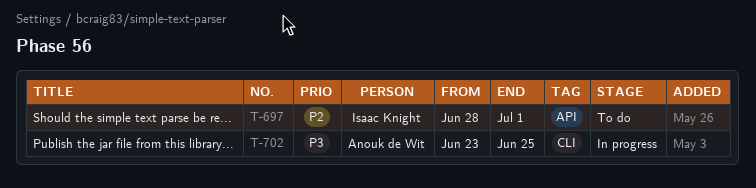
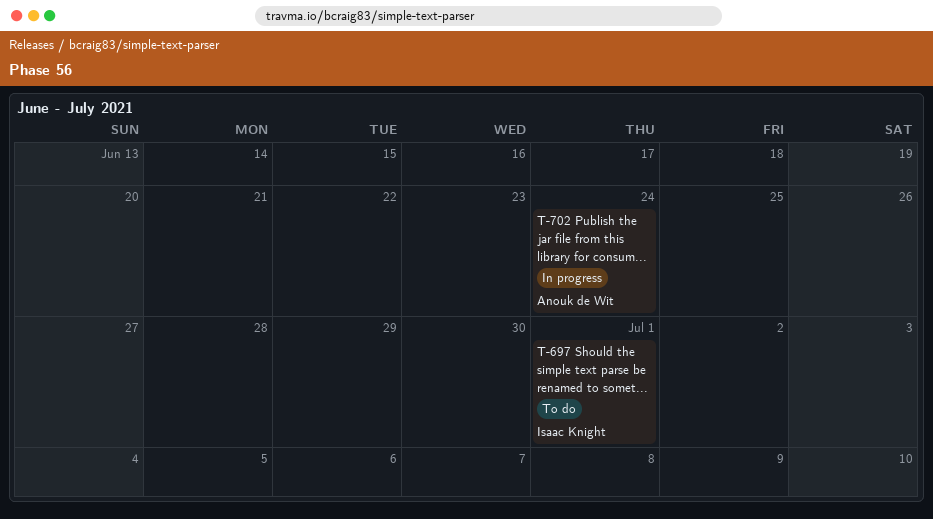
T-702, due: Jun 25 -> Jun 24

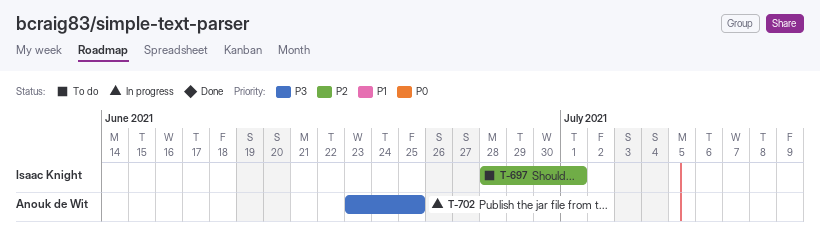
T-702, due: Jun 24 -> Jun 25

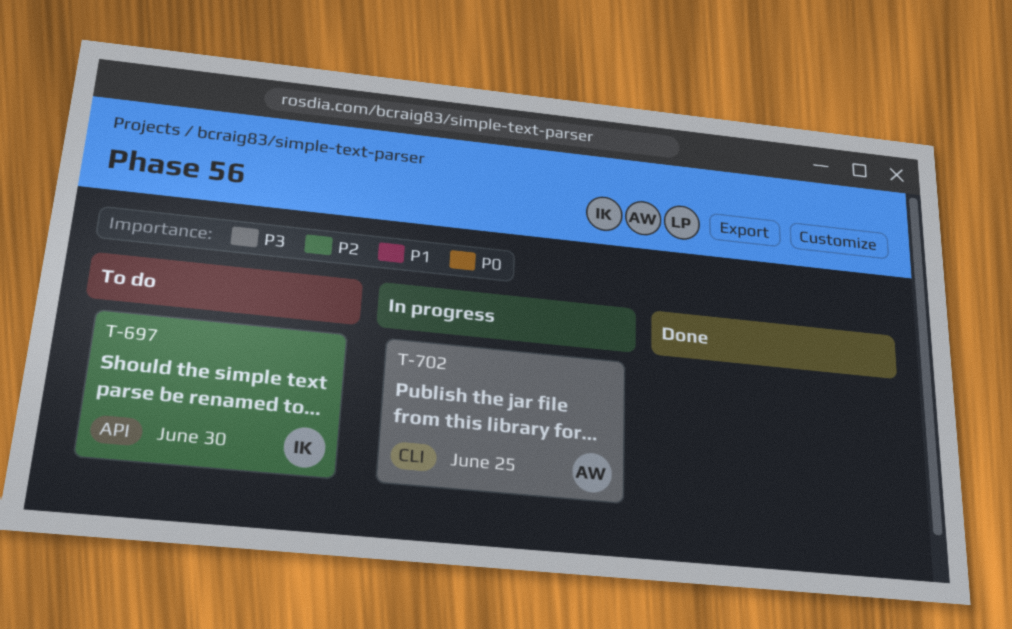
T-697, due: Jul 1 -> Jun 30

